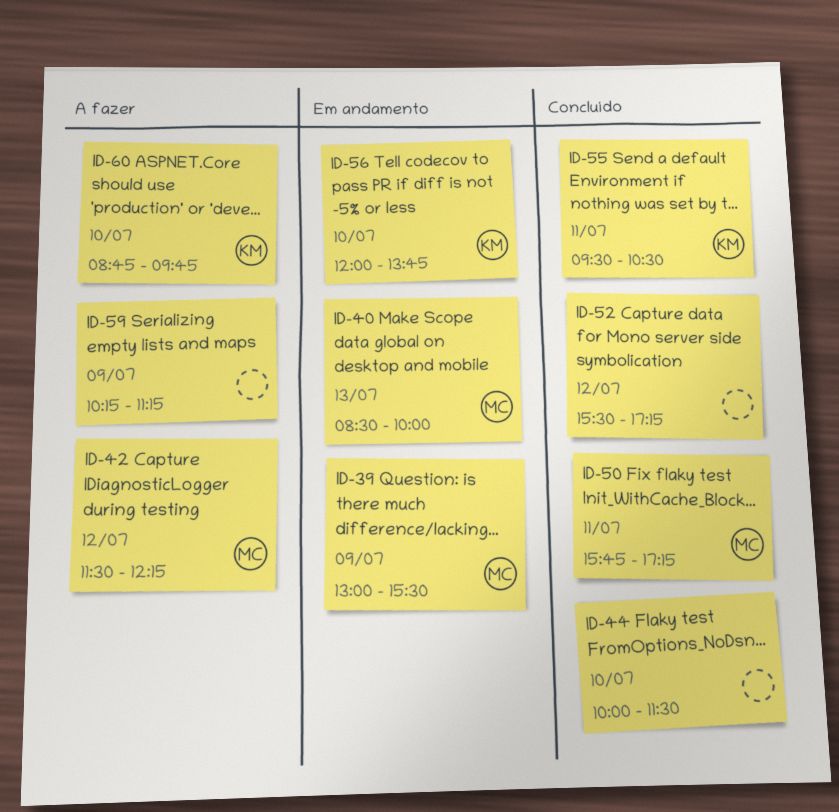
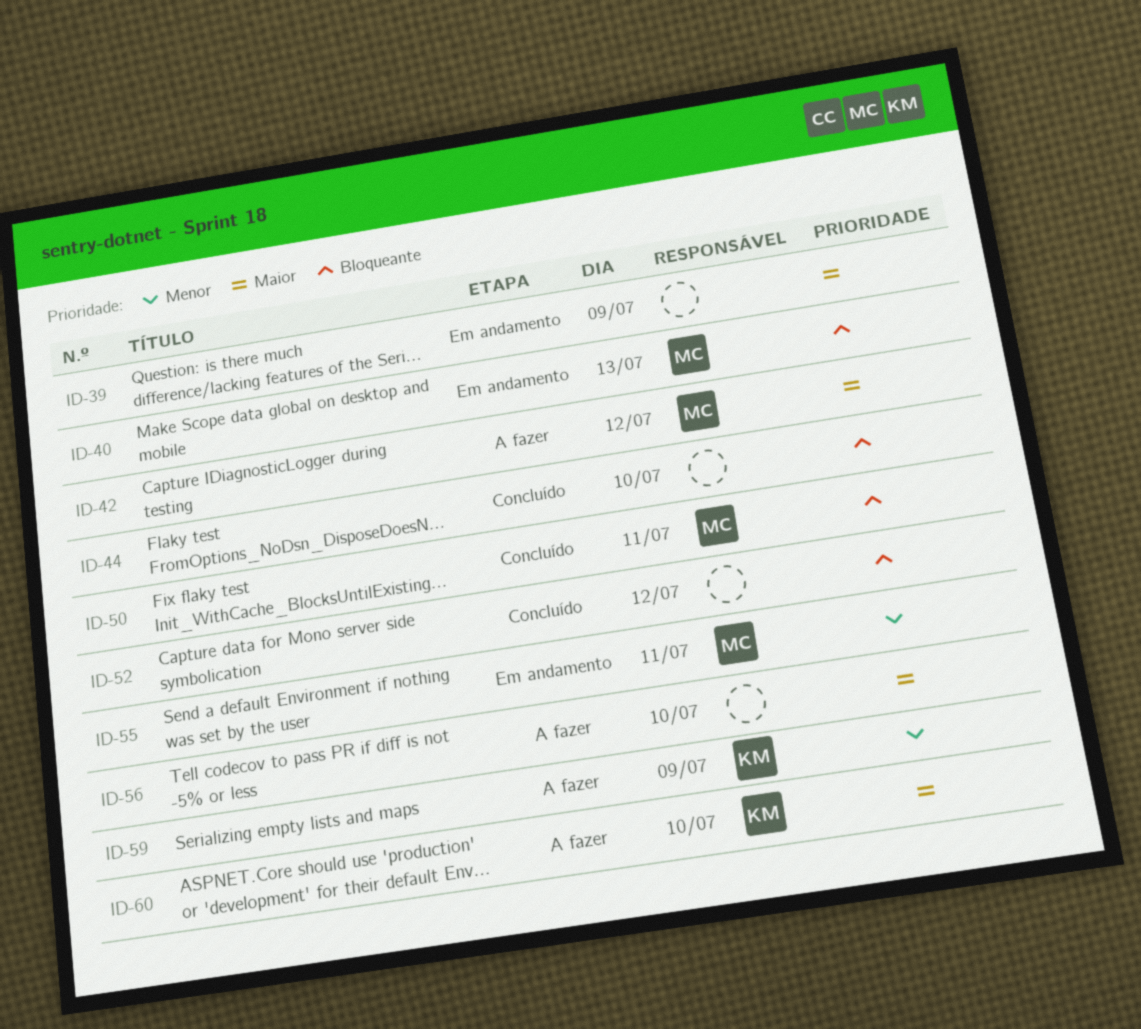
ID-39, owner: MC -> none
ID-55, status: Concluído -> Em andamento
ID-55, owner: KM -> MC
ID-56, status: Em andamento -> A fazer
ID-56, owner: KM -> none
ID-59, owner: none -> KM

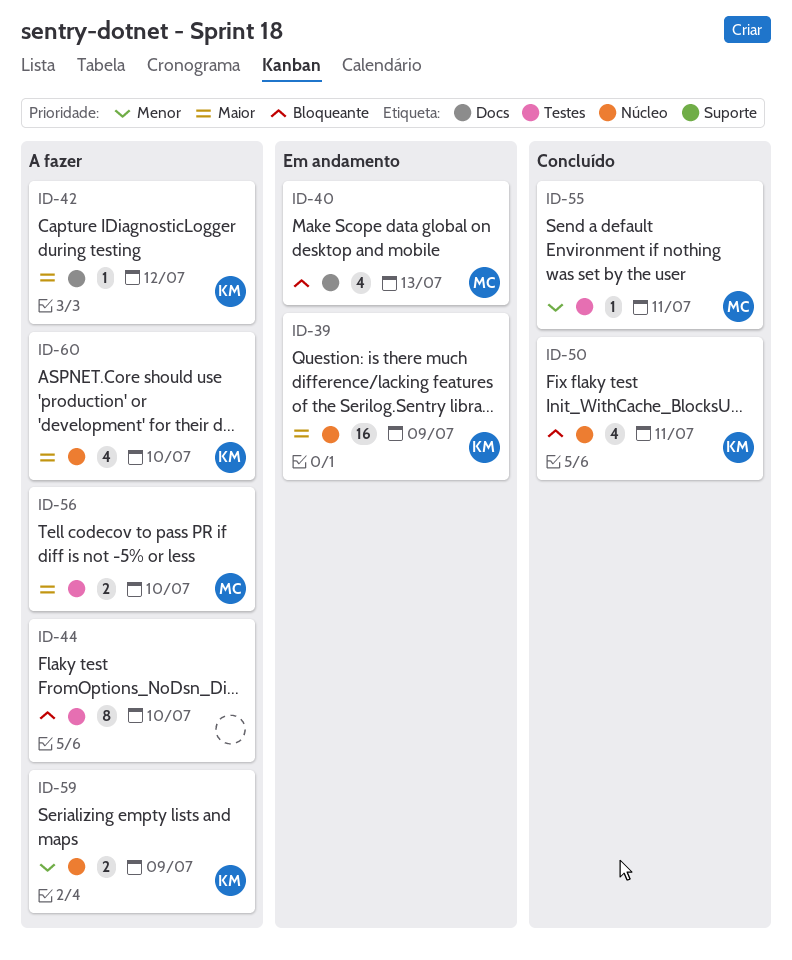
ID-39, owner: none -> KM
ID-42, owner: MC -> KM
ID-44, status: Concluído -> A fazer
ID-50, owner: MC -> KM
ID-52: present -> none
ID-55, status: Em andamento -> Concluído
ID-56, owner: none -> MC

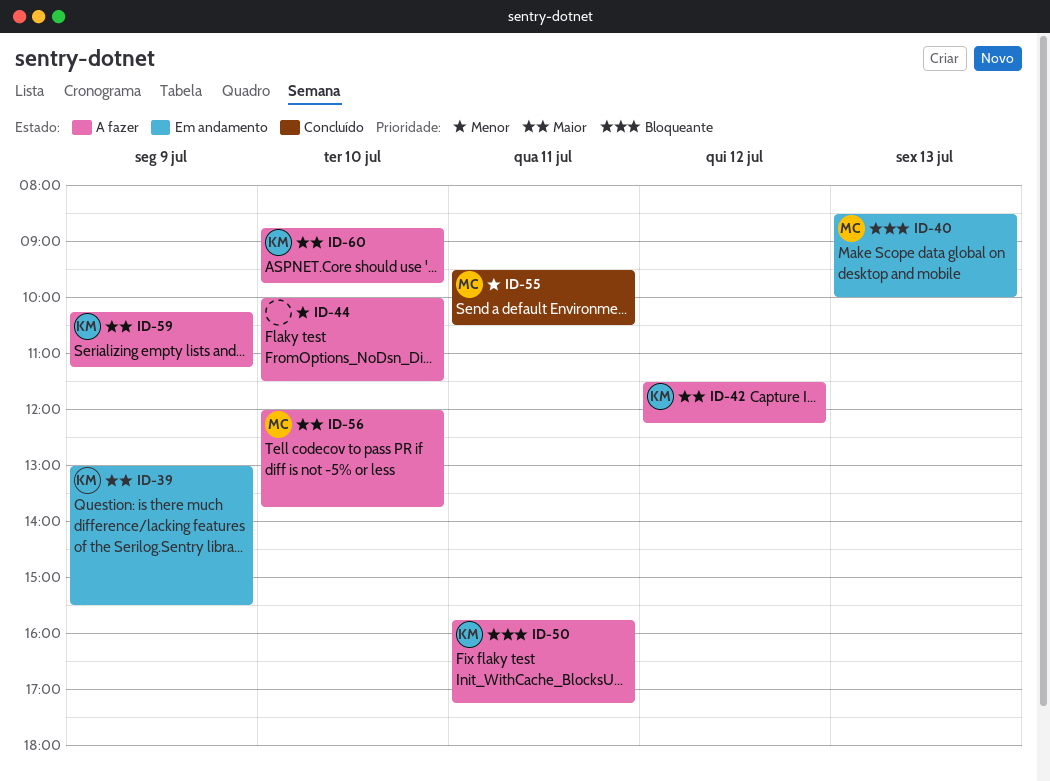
ID-44, priority: Bloqueante -> Menor
ID-50, status: Concluído -> A fazer
ID-59, priority: Menor -> Maior

